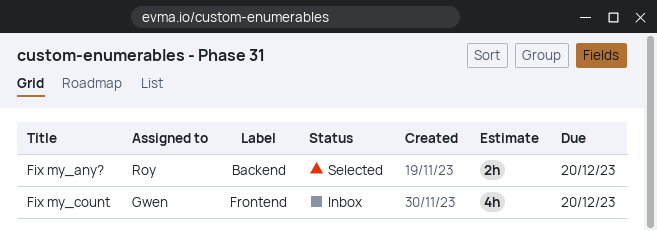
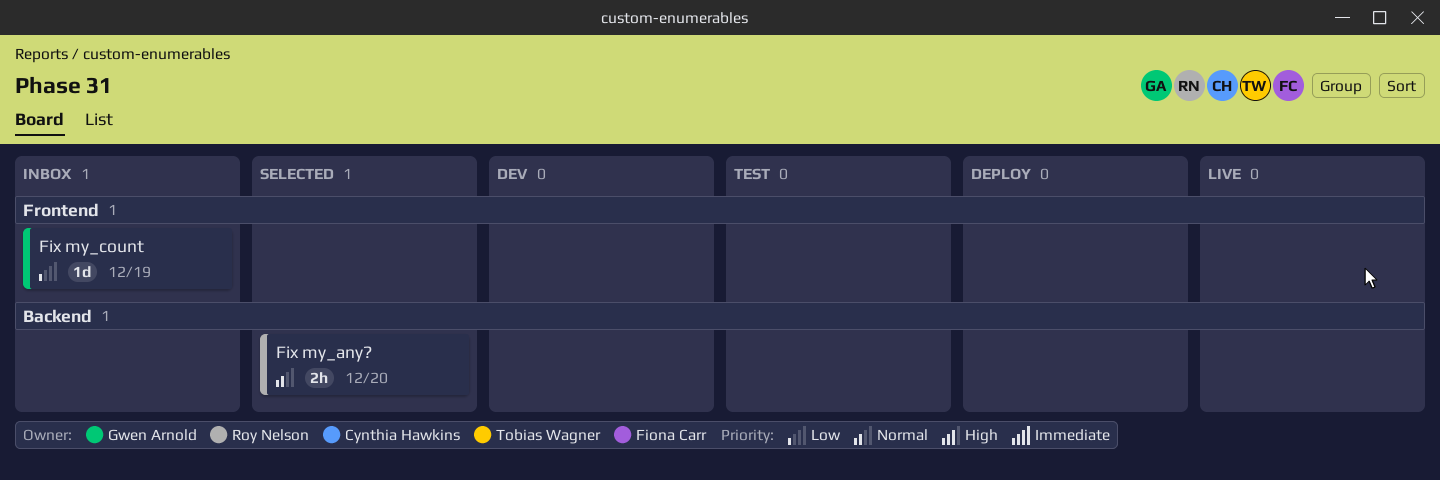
Fix my_count, estimate: 4h -> 1d
Fix my_count, due: Dec 20 -> Dec 19

